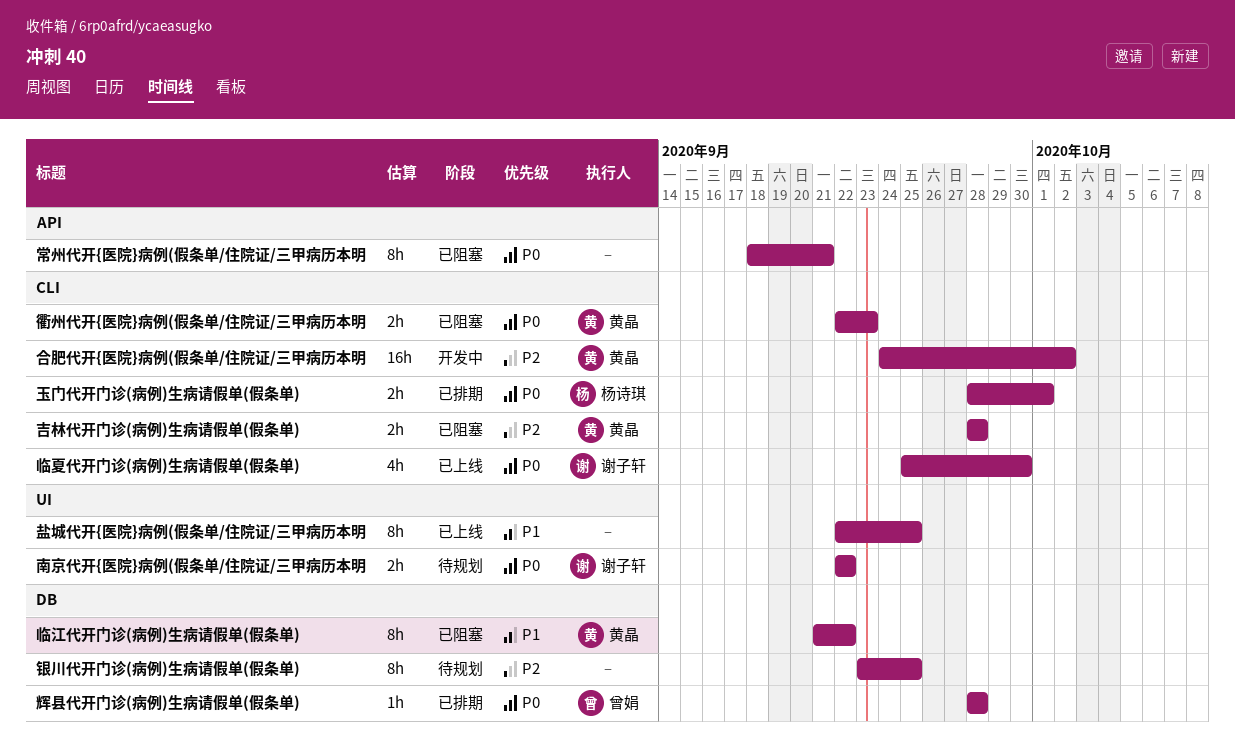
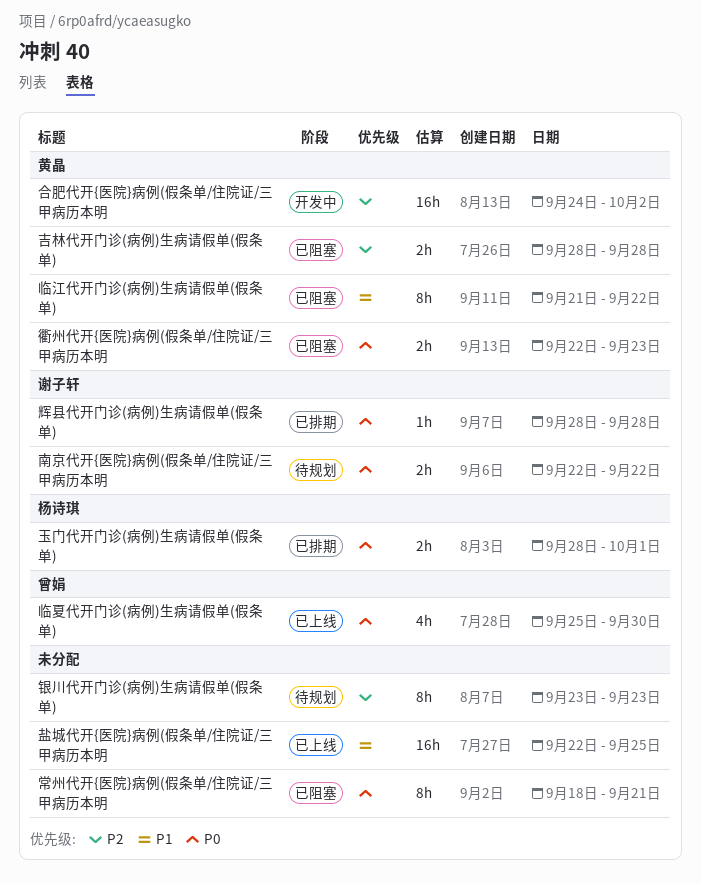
临夏代开门诊(病例)生病请假单(假条单), owner: 谢子轩 -> 曾娟
盐城代开{医院}病例(假条单/住院证/三甲病历本明, estimate: 8h -> 16h
辉县代开门诊(病例)生病请假单(假条单), owner: 曾娟 -> 谢子轩
银川代开门诊(病例)生病请假单(假条单), due: Sep 25 -> Sep 23

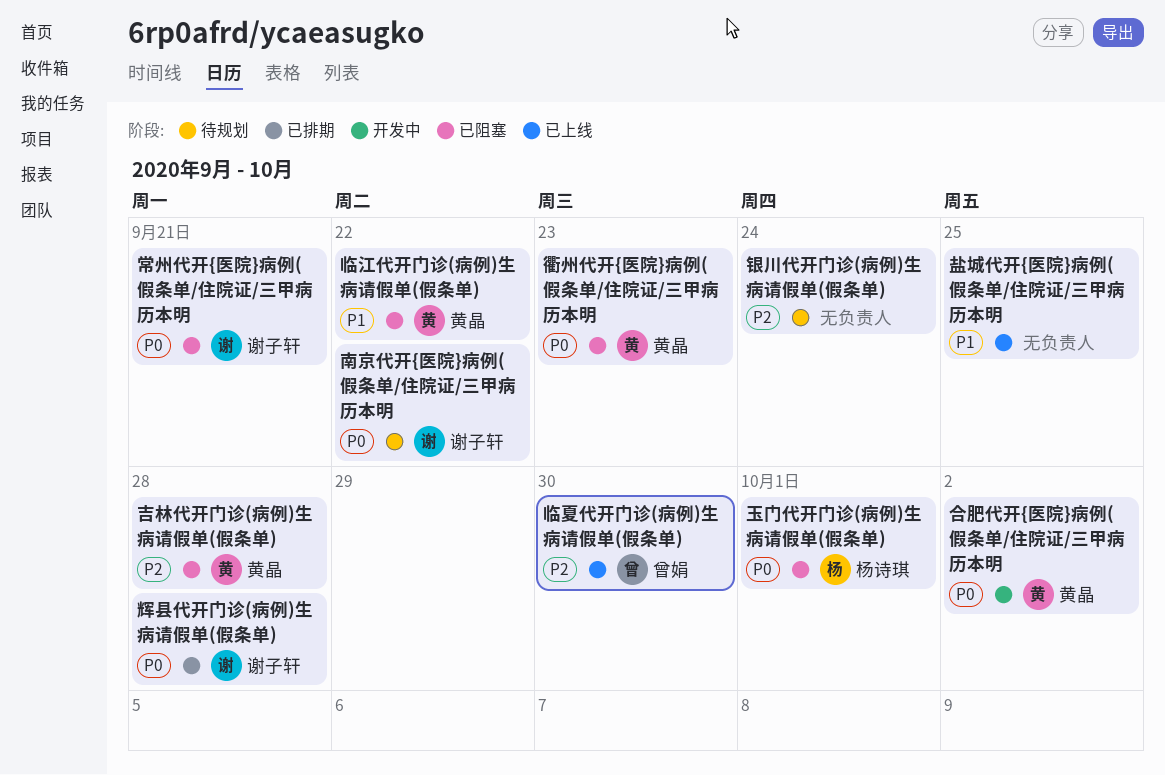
临夏代开门诊(病例)生病请假单(假条单), priority: P0 -> P2
合肥代开{医院}病例(假条单/住院证/三甲病历本明, priority: P2 -> P0
常州代开{医院}病例(假条单/住院证/三甲病历本明, owner: none -> 谢子轩
玉门代开门诊(病例)生病请假单(假条单), status: 已排期 -> 已阻塞
银川代开门诊(病例)生病请假单(假条单), due: Sep 23 -> Sep 24

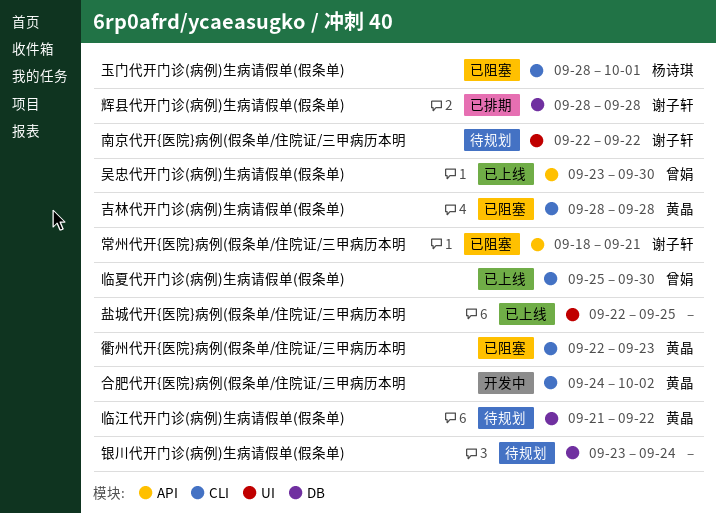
临江代开门诊(病例)生病请假单(假条单), status: 已阻塞 -> 待规划
吴忠代开门诊(病例)生病请假单(假条单): none -> present

